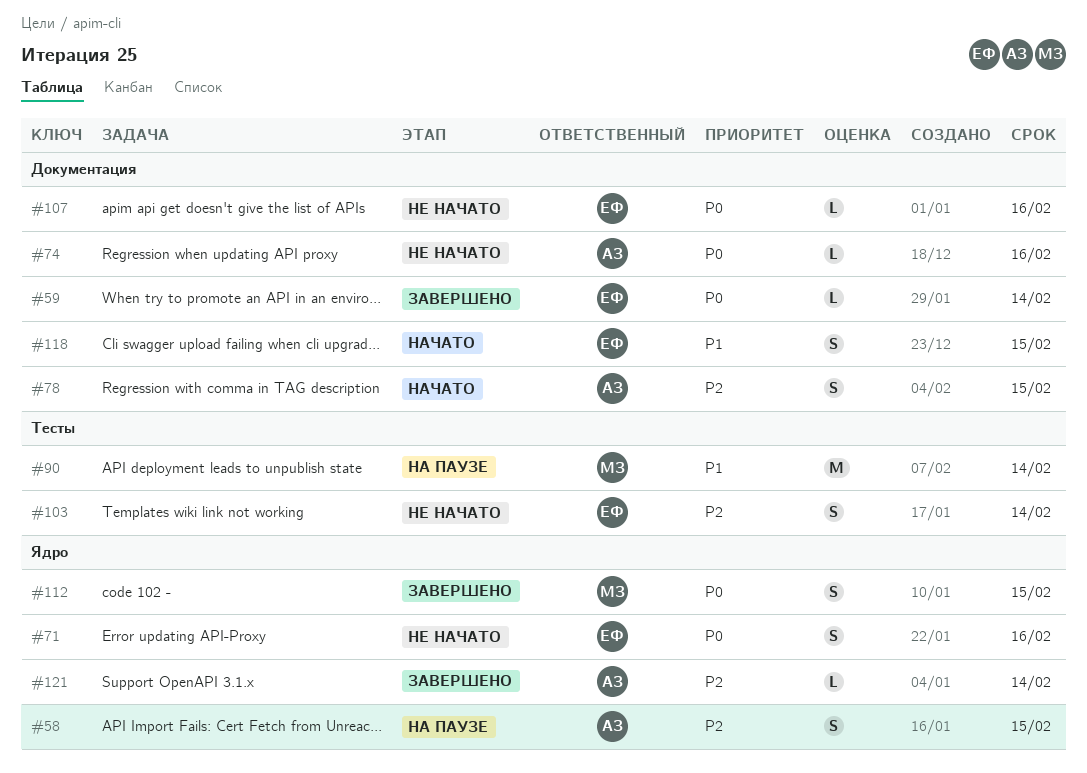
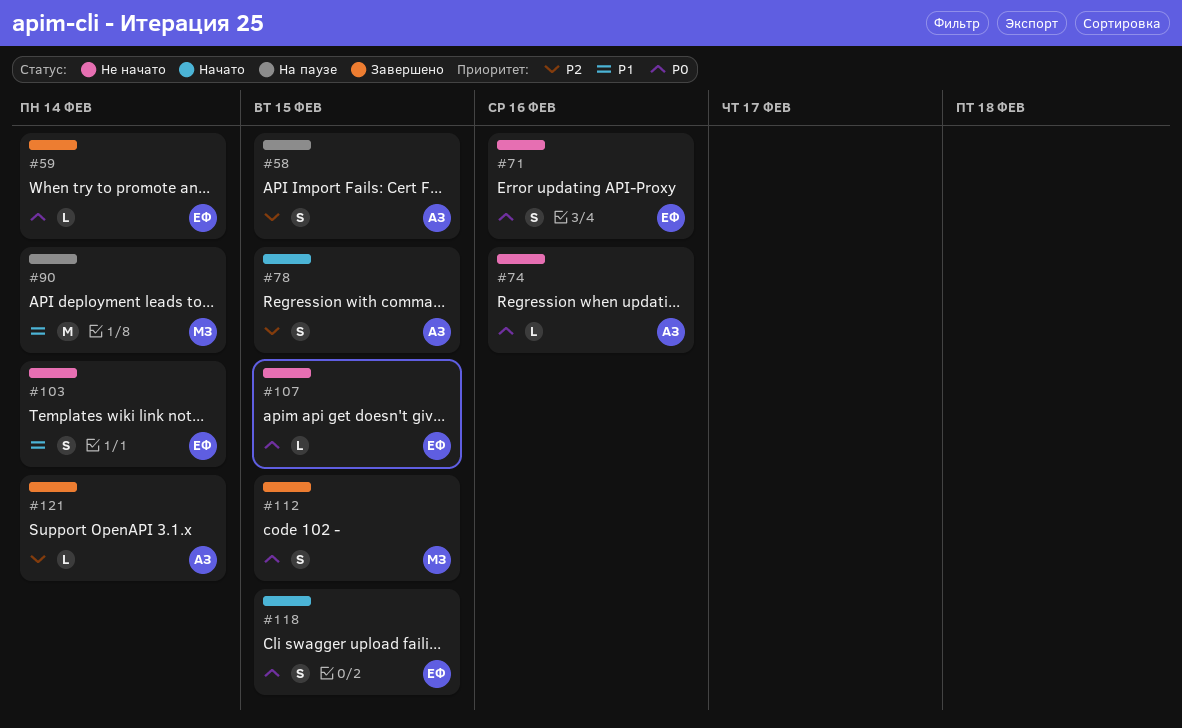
#103, priority: P2 -> P1
#107, due: Feb 16 -> Feb 15
#118, priority: P1 -> P0

